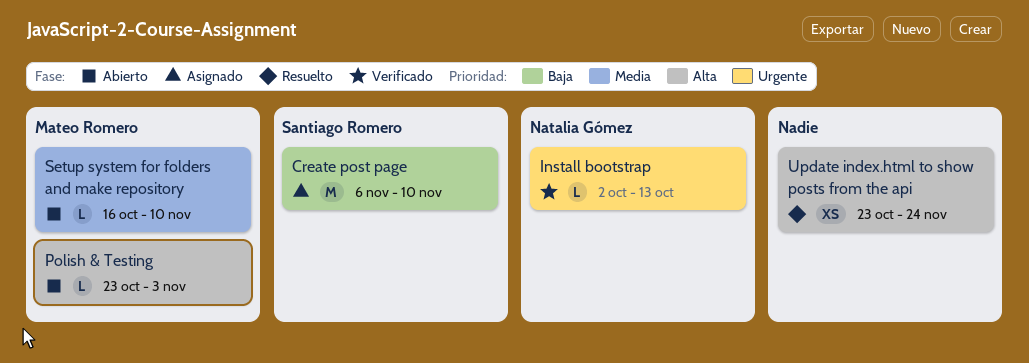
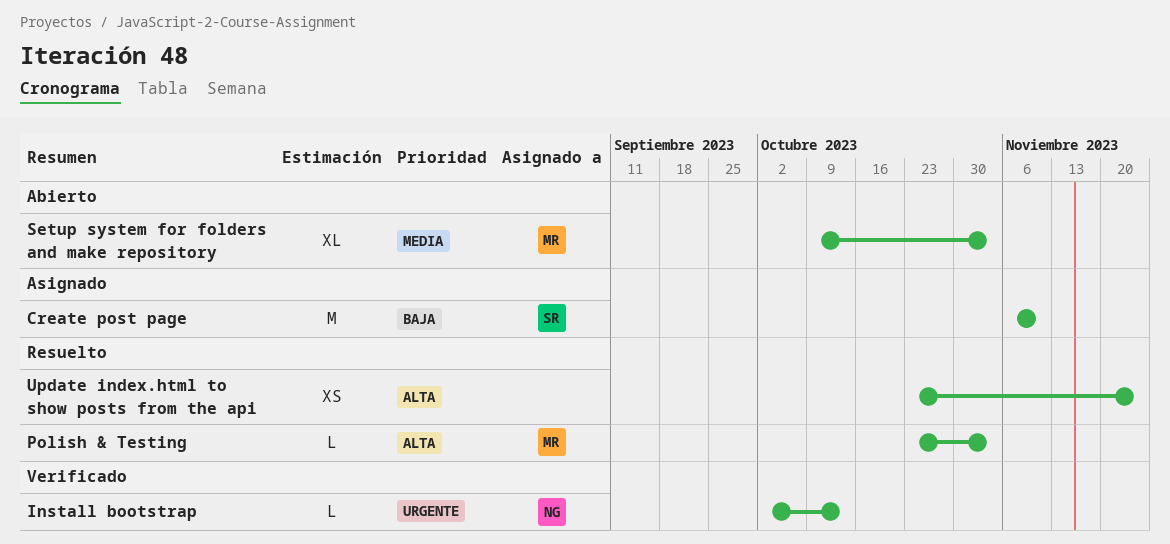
Polish & Testing, status: Abierto -> Resuelto
Setup system for folders and make repository, estimate: L -> XL
Setup system for folders and make repository, start: Oct 16 -> Oct 9
Setup system for folders and make repository, due: Nov 10 -> Nov 3

